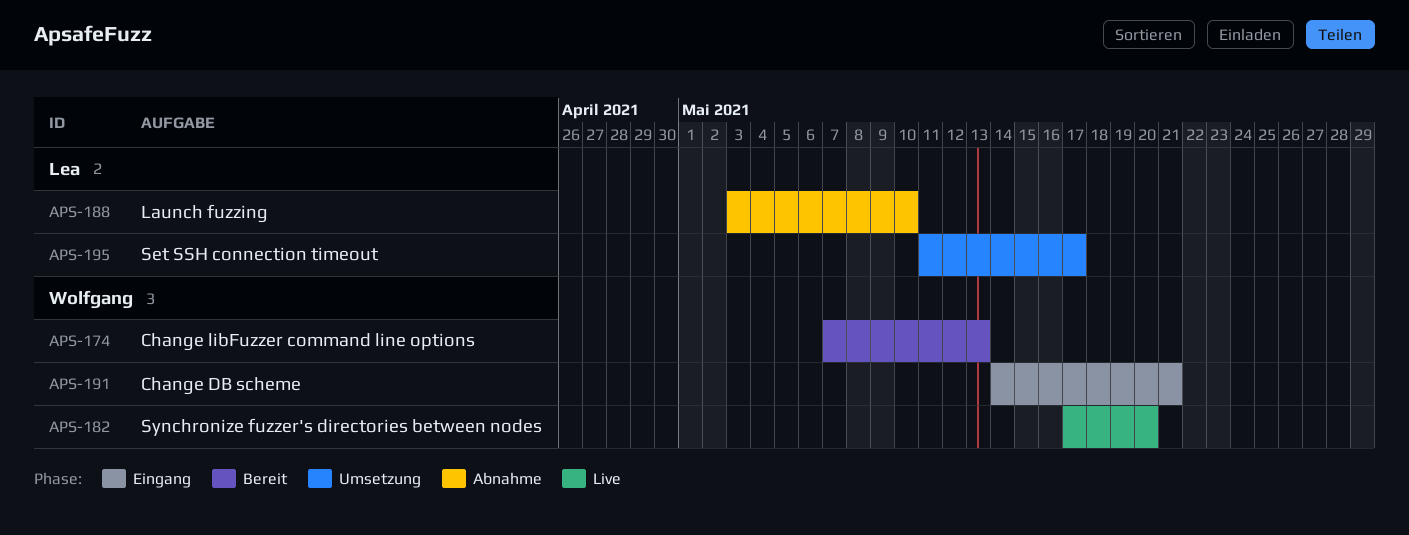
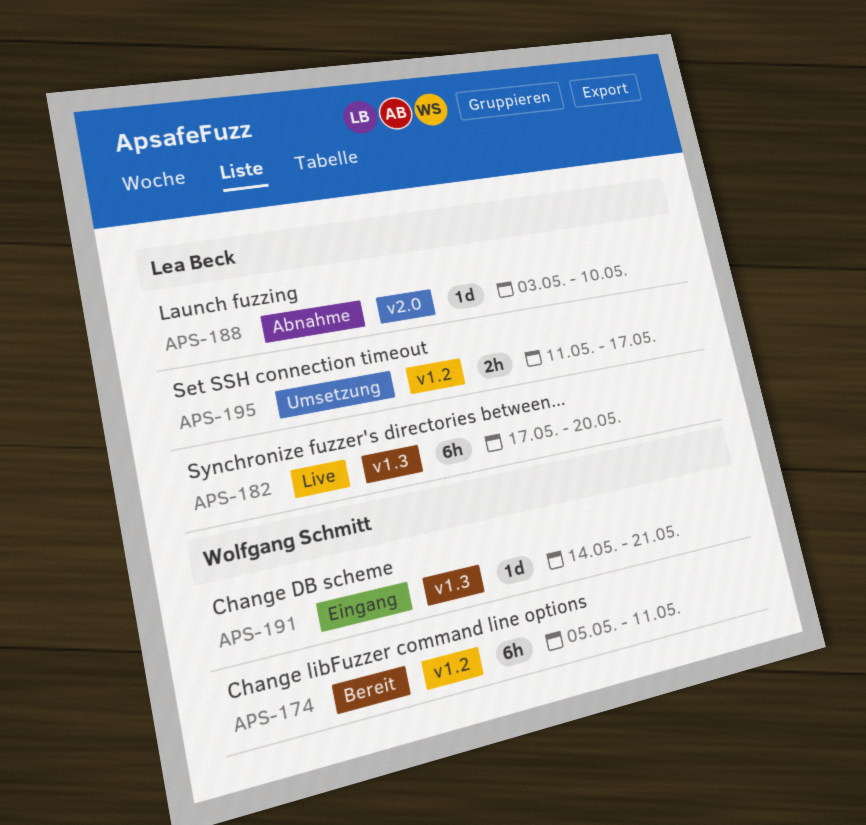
APS-174, start: May 7 -> May 5
APS-174, due: May 13 -> May 11
APS-182, owner: Wolfgang Schmitt -> Lea Beck

